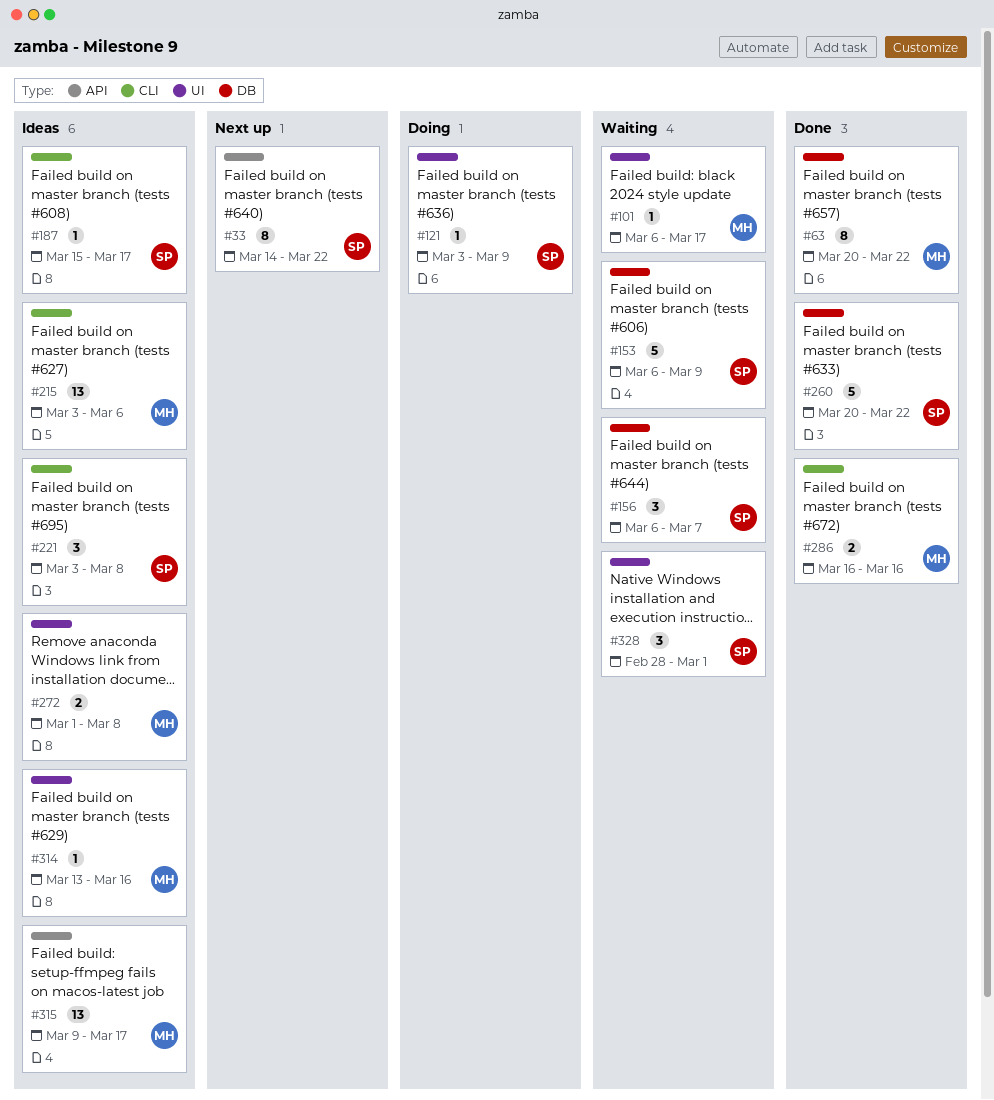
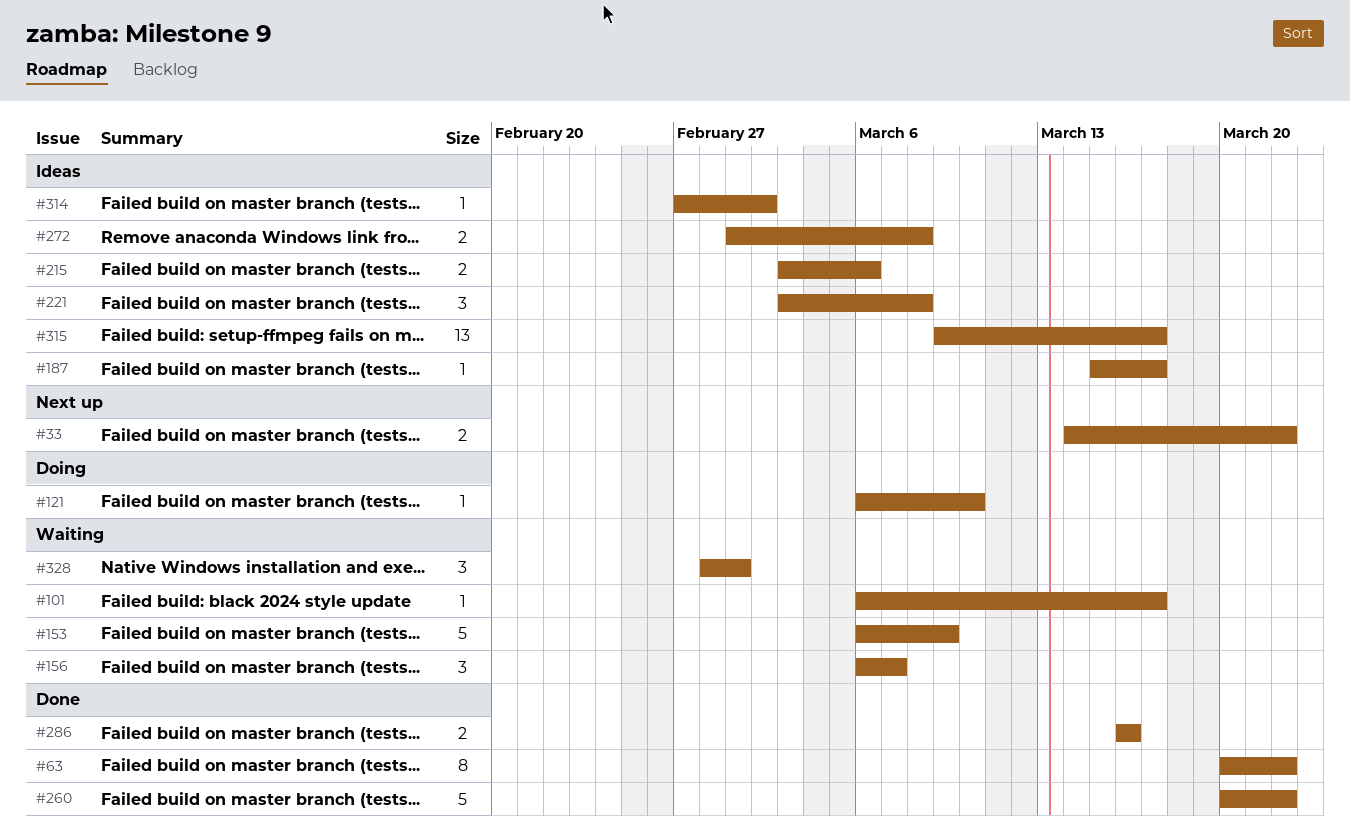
#33, estimate: 8 -> 2
#121, start: Mar 3 -> Mar 6
#121, due: Mar 9 -> Mar 10
#215, estimate: 13 -> 2
#314, start: Mar 13 -> Feb 27
#314, due: Mar 16 -> Mar 2

